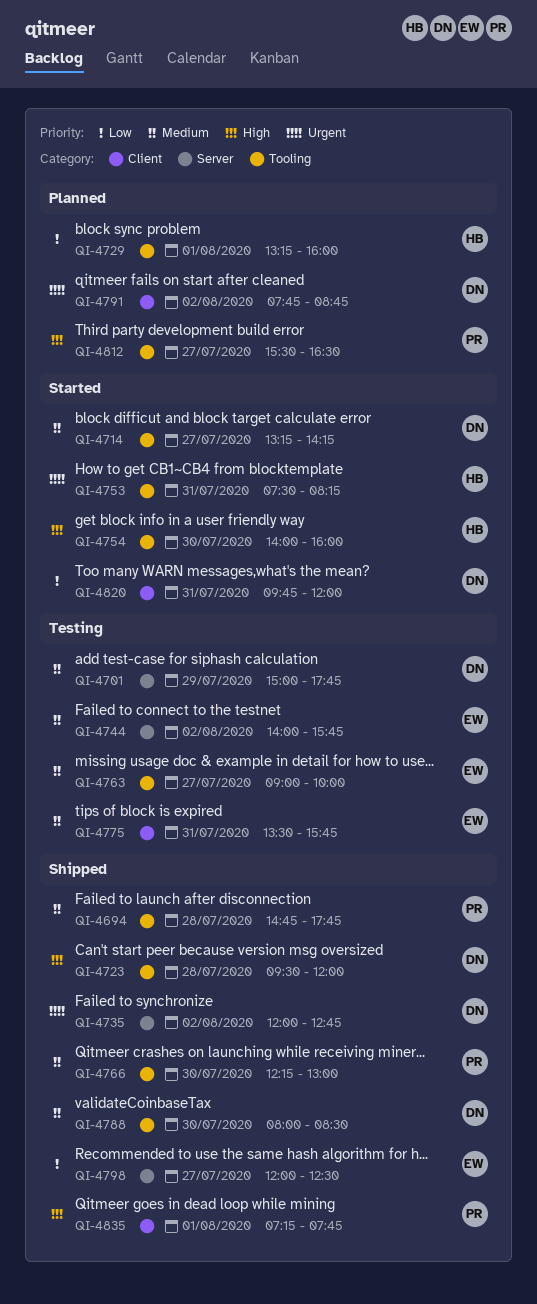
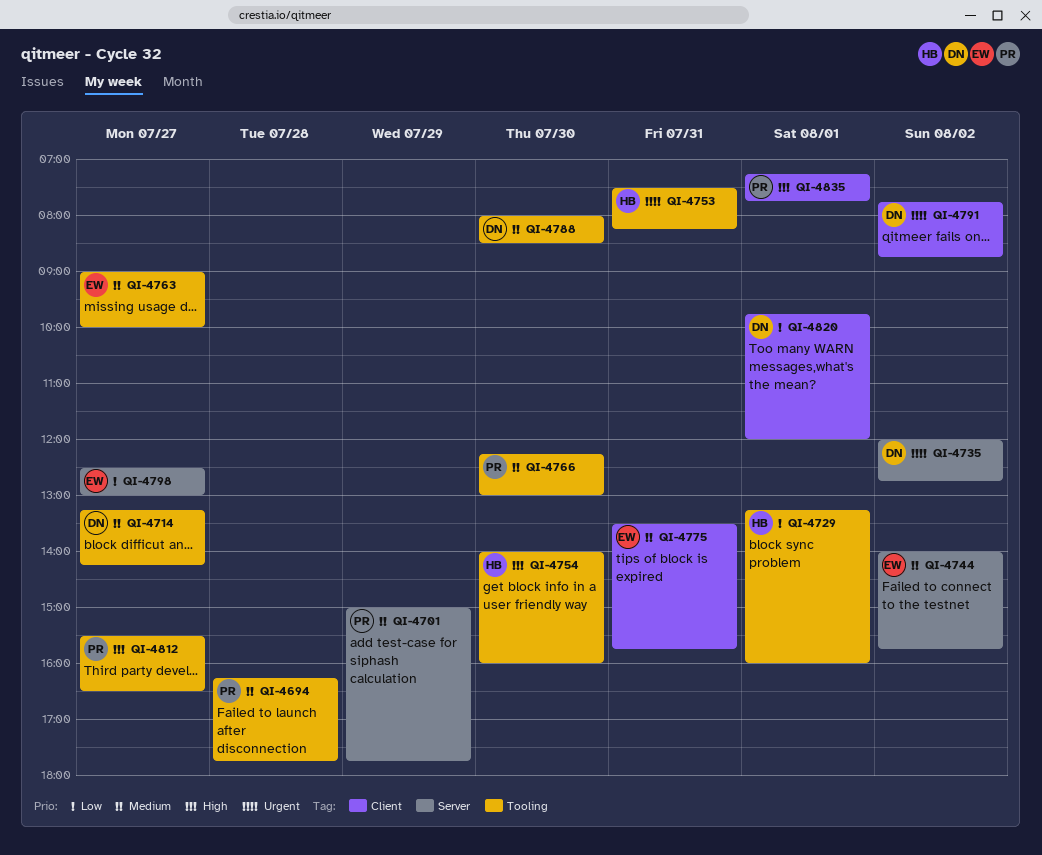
QI-4694, begins: 14:45 -> 16:15
QI-4701, owner: DN -> PR
QI-4723: present -> none
QI-4798, begins: 12:00 -> 12:30
QI-4798, ends: 12:30 -> 13:00
QI-4820, day: Jul 31 -> Aug 1

